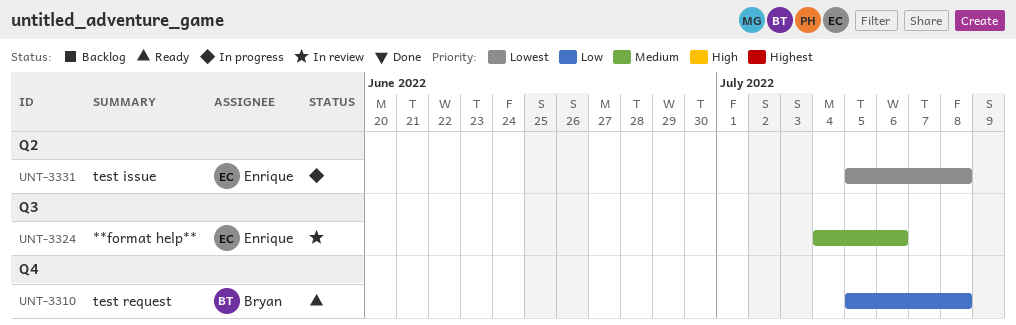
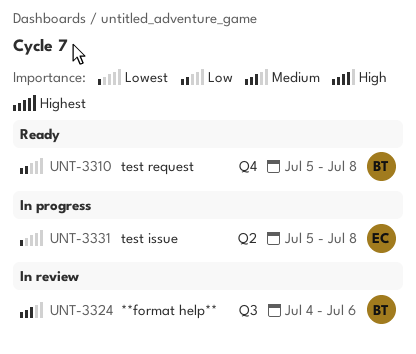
UNT-3324, owner: Enrique -> Bryan

